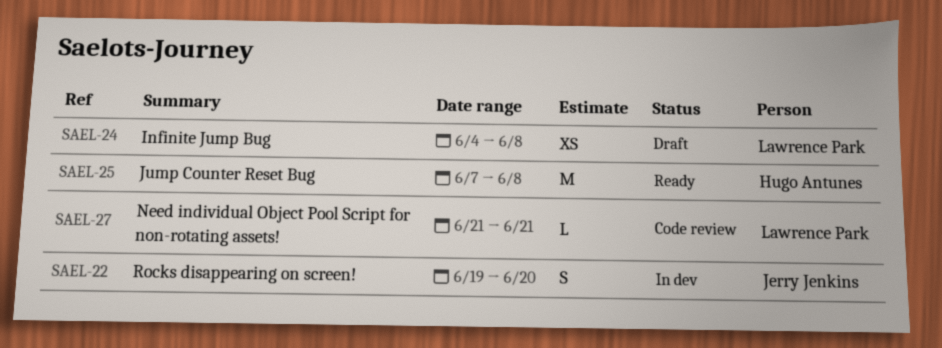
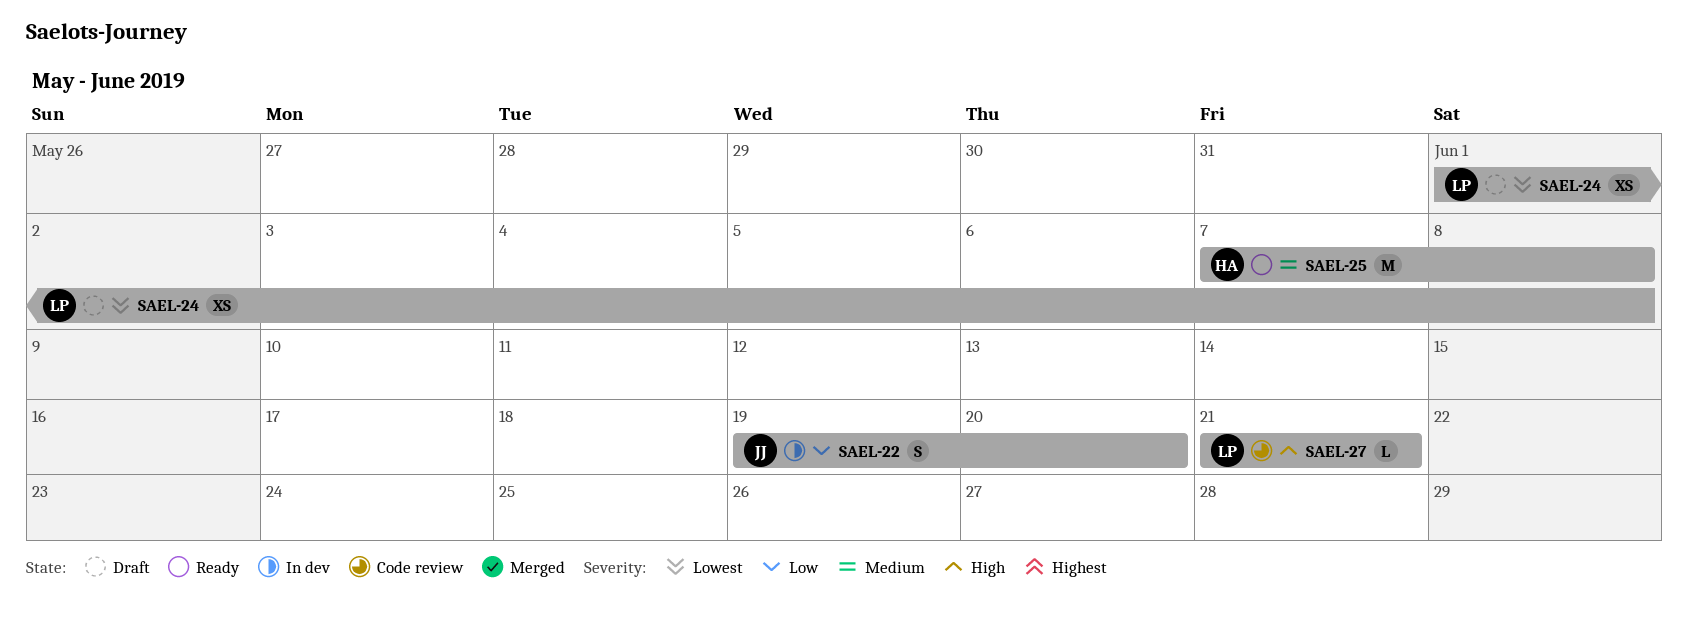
SAEL-24, start: Jun 4 -> Jun 1

